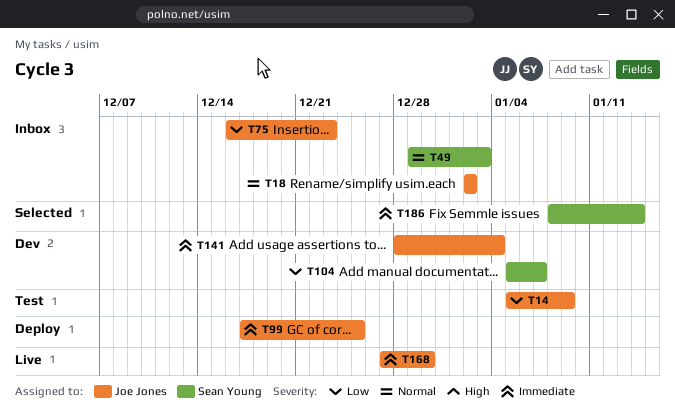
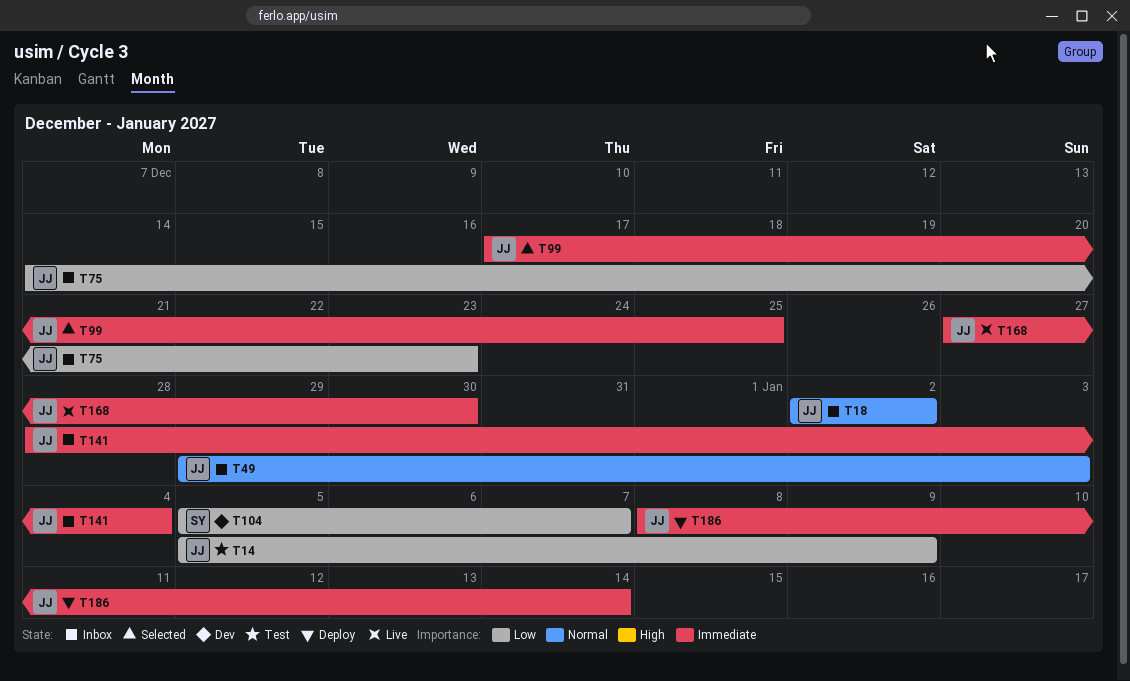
T49, owner: Sean Young -> Joe Jones
T75, start: Dec 16 -> Dec 14
T99, status: Deploy -> Selected
T141, status: Dev -> Inbox
T186, status: Selected -> Deploy
T186, owner: Sean Young -> Joe Jones

